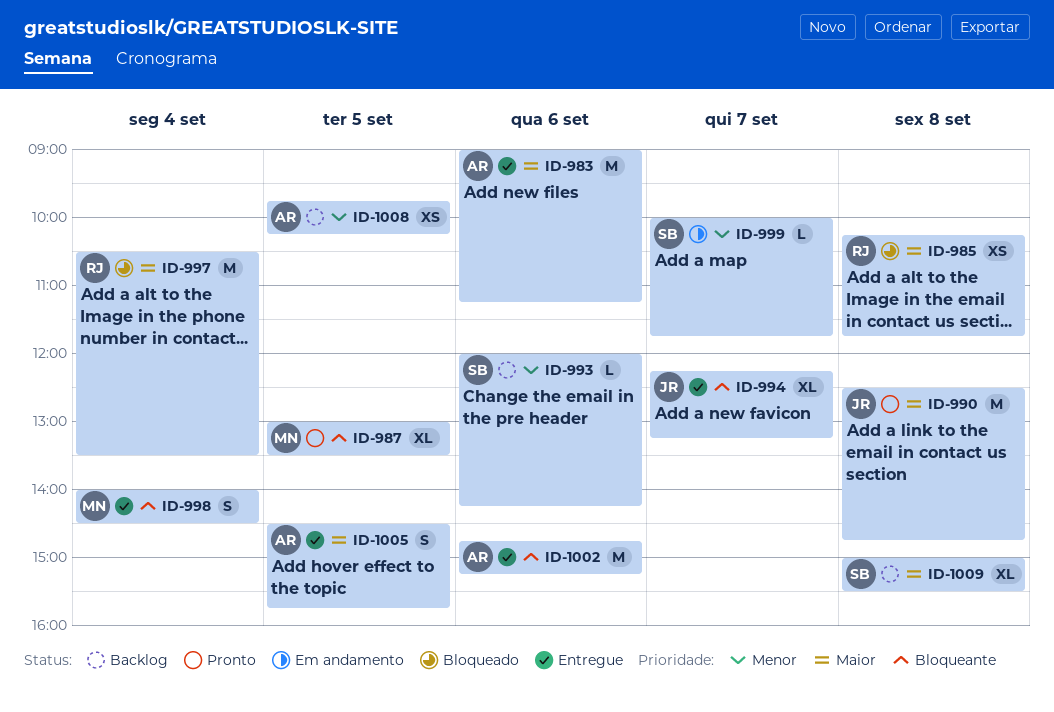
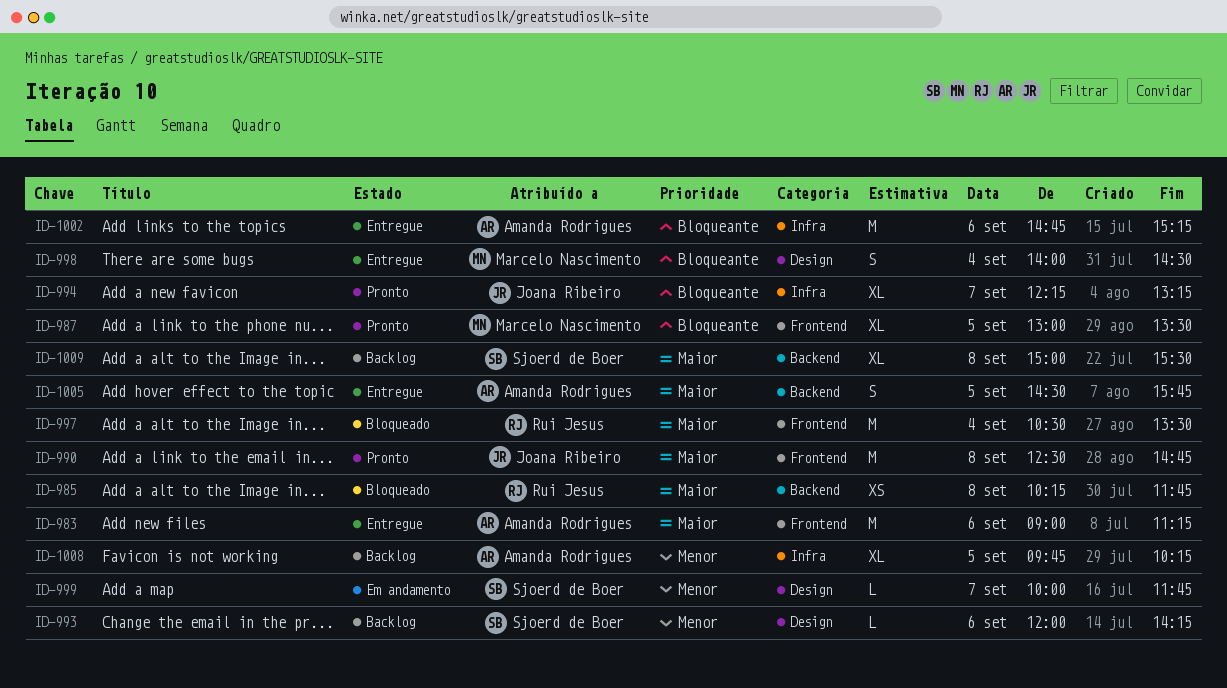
ID-994, status: Entregue -> Pronto
ID-1008, estimate: XS -> XL

